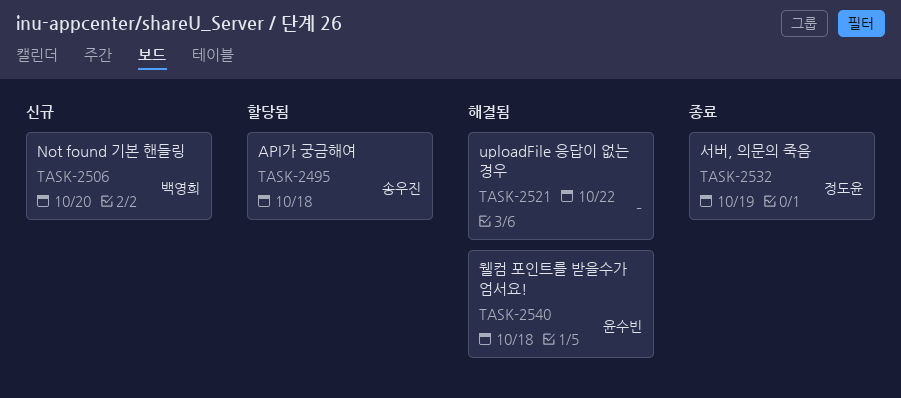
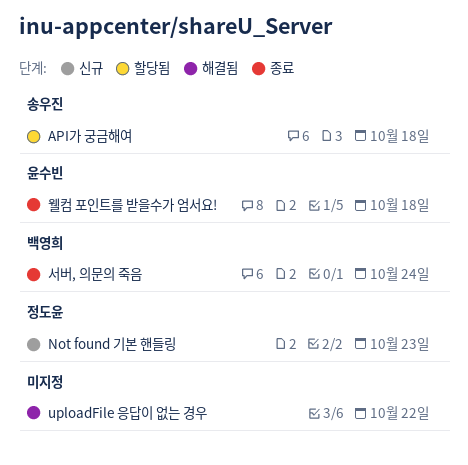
Not found 기본 핸들링, owner: 백영희 -> 정도윤
Not found 기본 핸들링, due: Oct 20 -> Oct 23
서버, 의문의 죽음, owner: 정도윤 -> 백영희
서버, 의문의 죽음, due: Oct 19 -> Oct 24
웰컴 포인트를 받을수가 엄서요!, status: 해결됨 -> 종료

